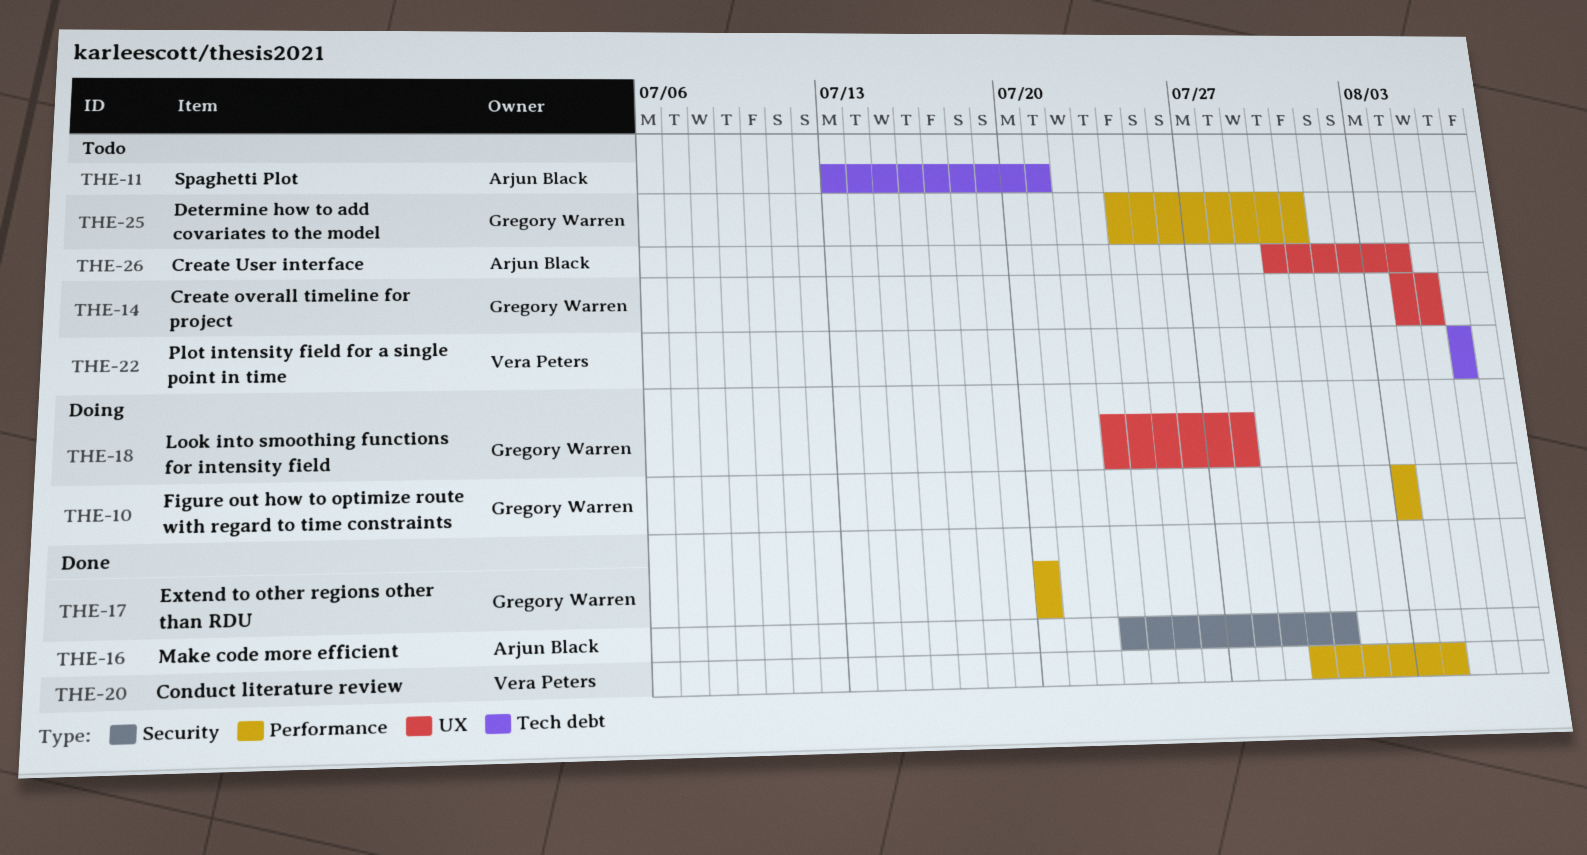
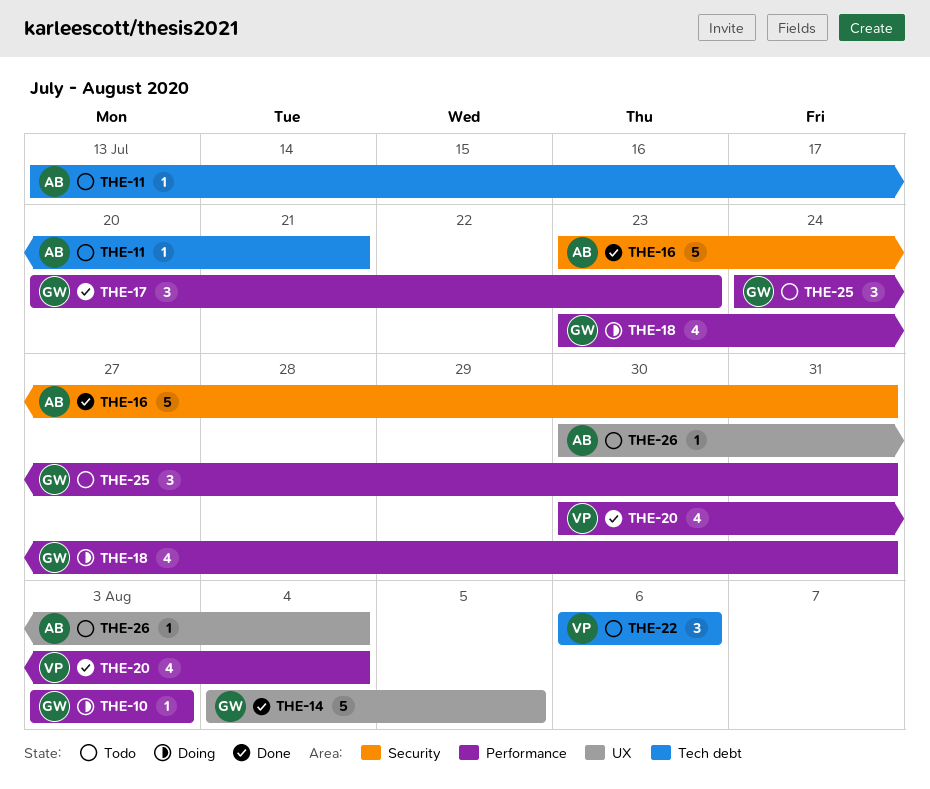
THE-14, status: Todo -> Done
THE-17, due: Jul 20 -> Jul 23
THE-18, label: UX -> Performance
THE-18, due: Jul 28 -> Jul 31

